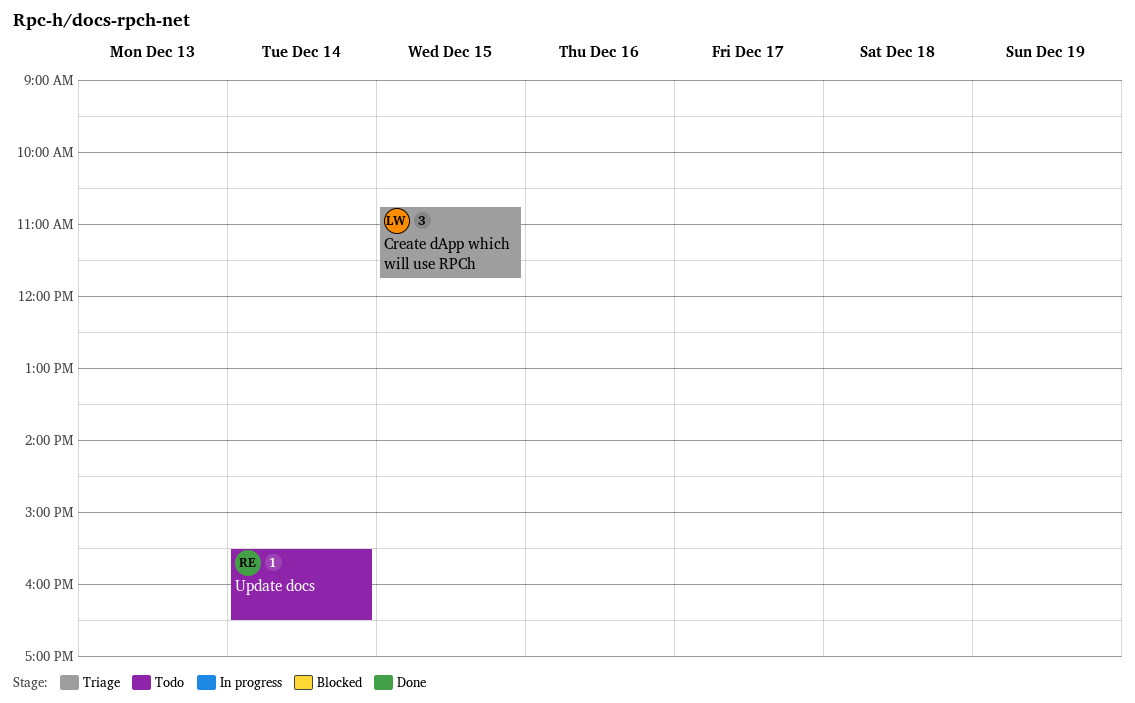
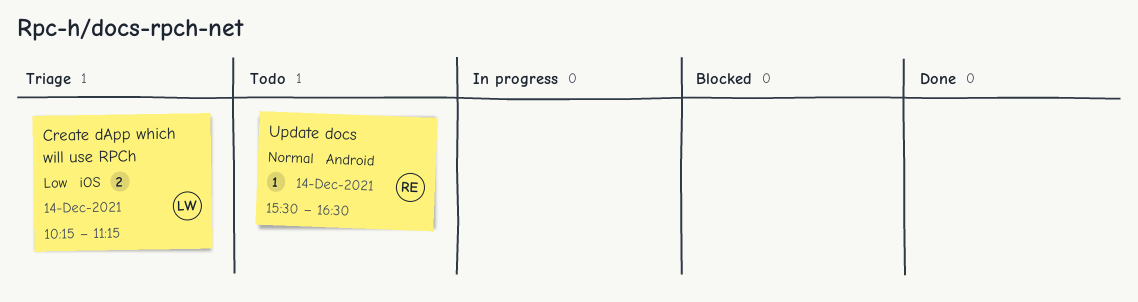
Create dApp which will use RPCh, estimate: 3 -> 2
Create dApp which will use RPCh, day: Dec 15 -> Dec 14
Create dApp which will use RPCh, begins: 10:45 -> 10:15
Create dApp which will use RPCh, ends: 11:45 -> 11:15

